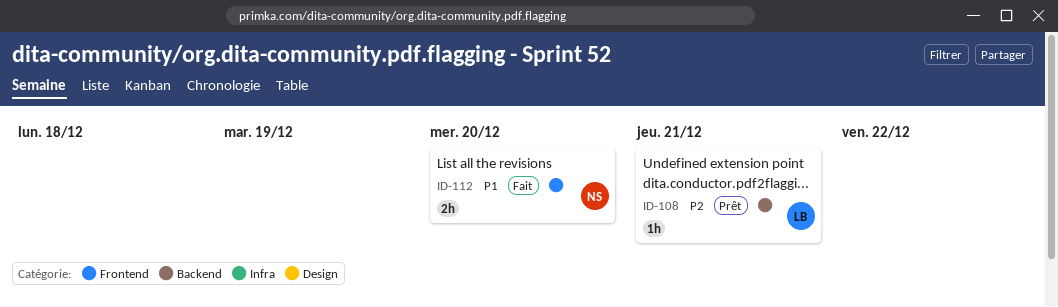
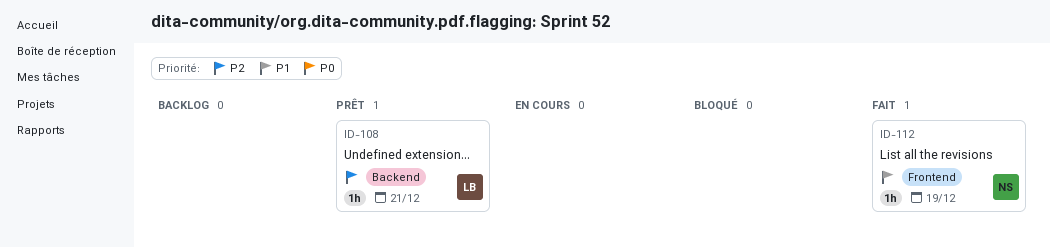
ID-112, estimate: 2h -> 1h
ID-112, due: Dec 20 -> Dec 19

